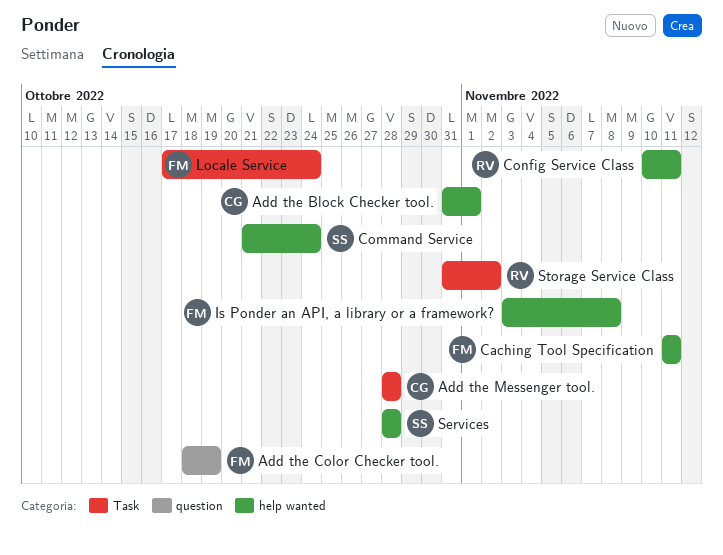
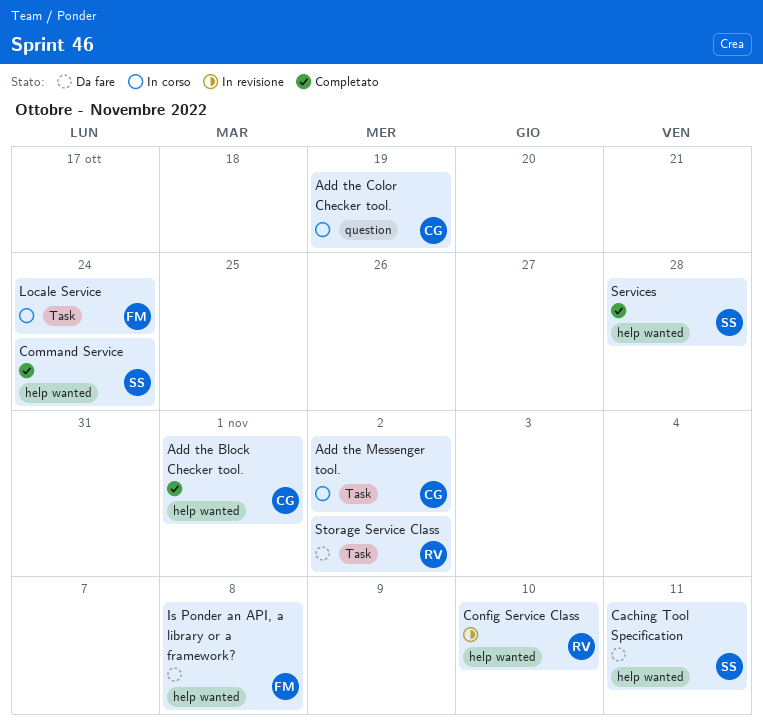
Add the Color Checker tool., owner: FM -> CG
Add the Messenger tool., due: Oct 28 -> Nov 2
Caching Tool Specification, owner: FM -> SS
Config Service Class, due: Nov 11 -> Nov 10

